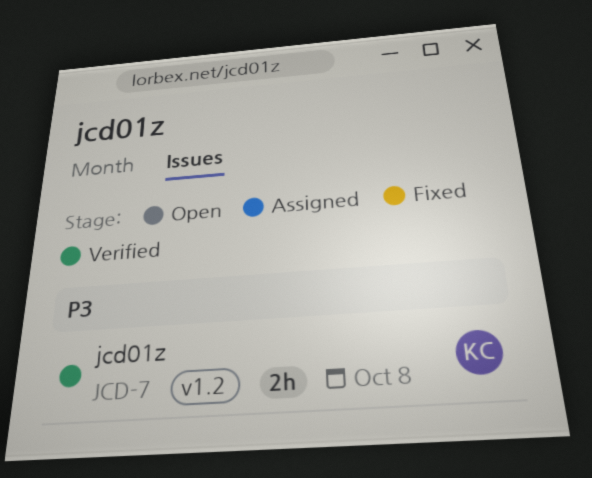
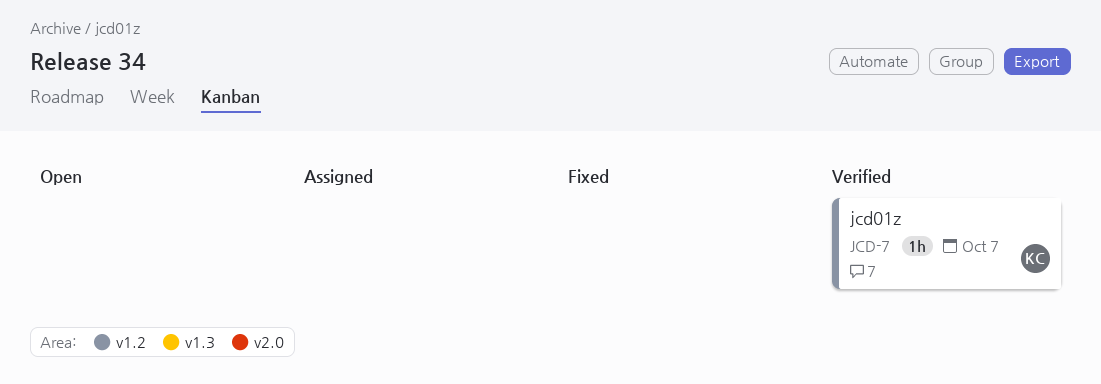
JCD-7, estimate: 2h -> 1h
JCD-7, due: Oct 8 -> Oct 7

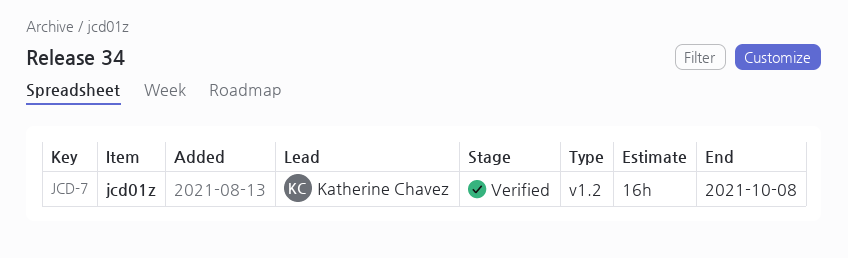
JCD-7, estimate: 1h -> 16h
JCD-7, due: Oct 7 -> Oct 8

